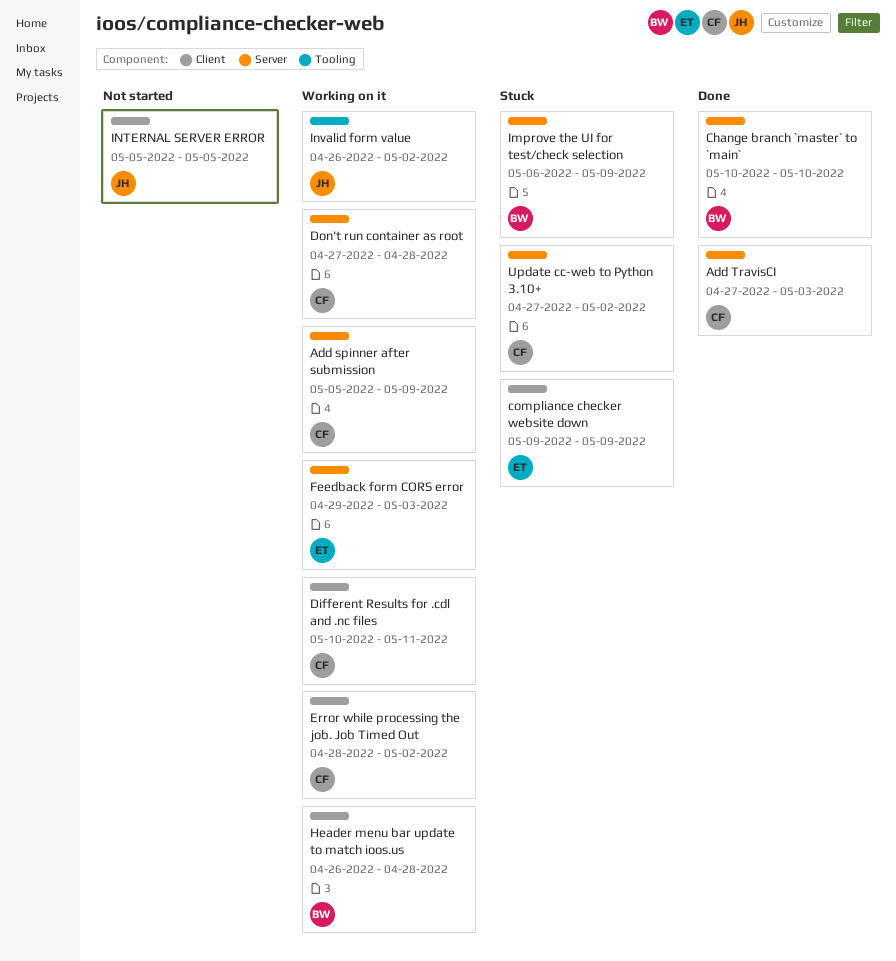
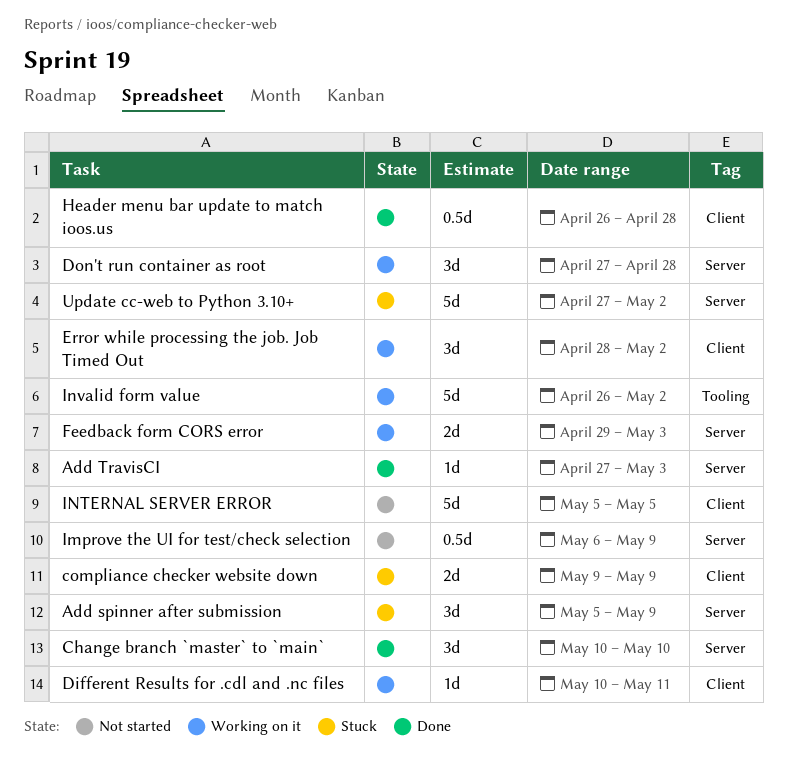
Add spinner after submission, status: Working on it -> Stuck
Header menu bar update to match ioos.us, status: Working on it -> Done
Improve the UI for test/check selection, status: Stuck -> Not started

